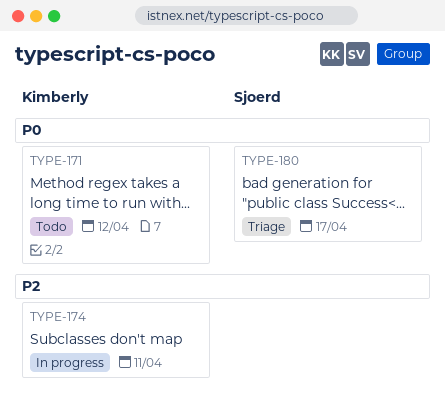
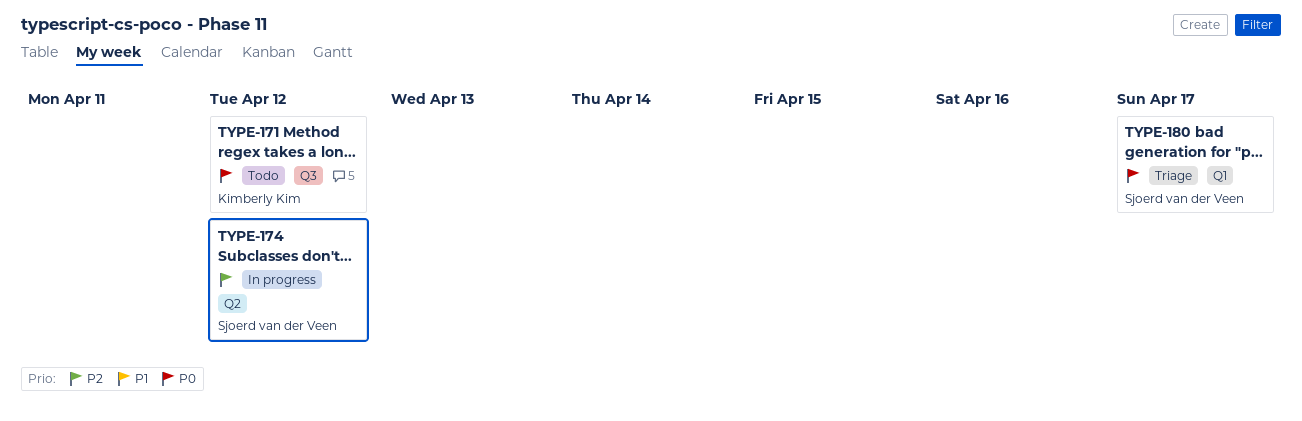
TYPE-174, owner: Kimberly Kim -> Sjoerd van der Veen
TYPE-174, due: Apr 11 -> Apr 12

